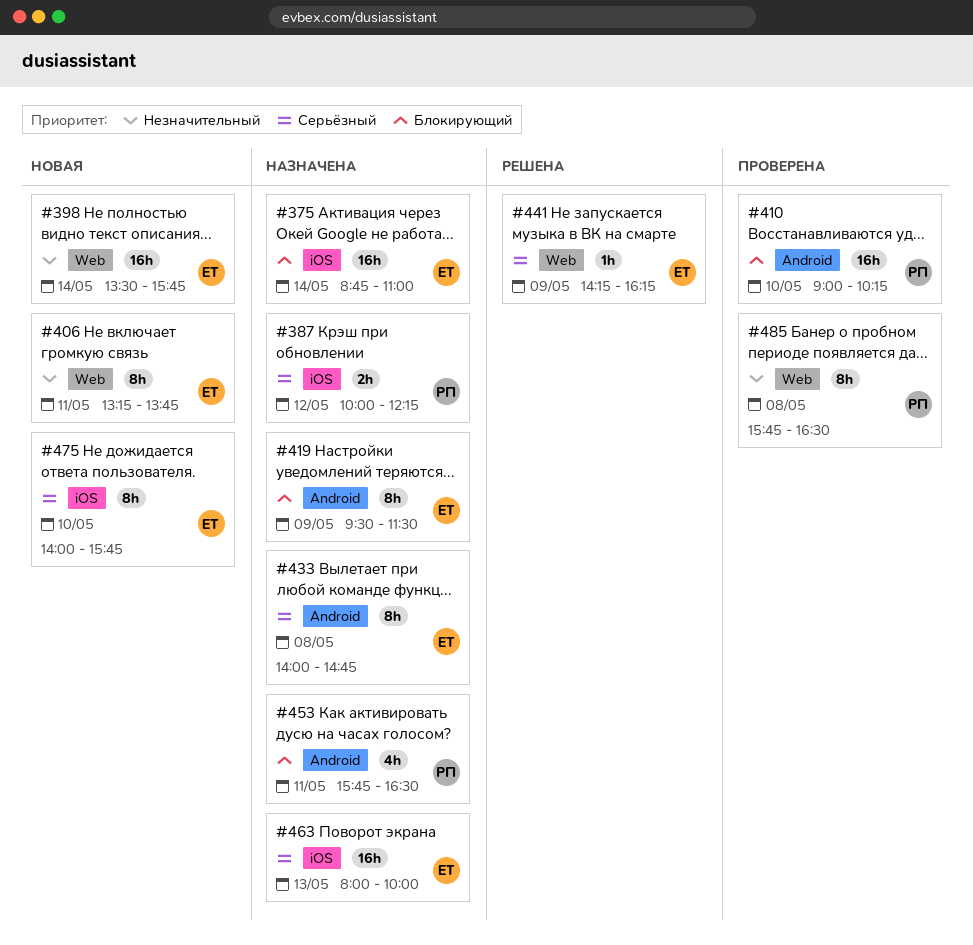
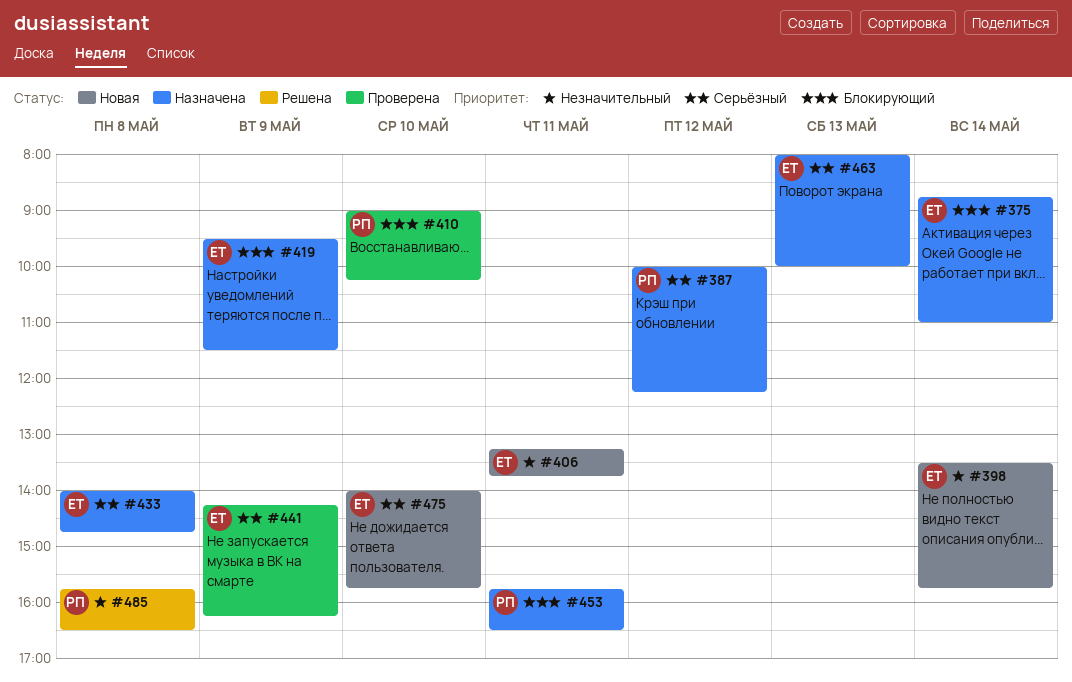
#441, status: Решена -> Проверена
#485, status: Проверена -> Решена

